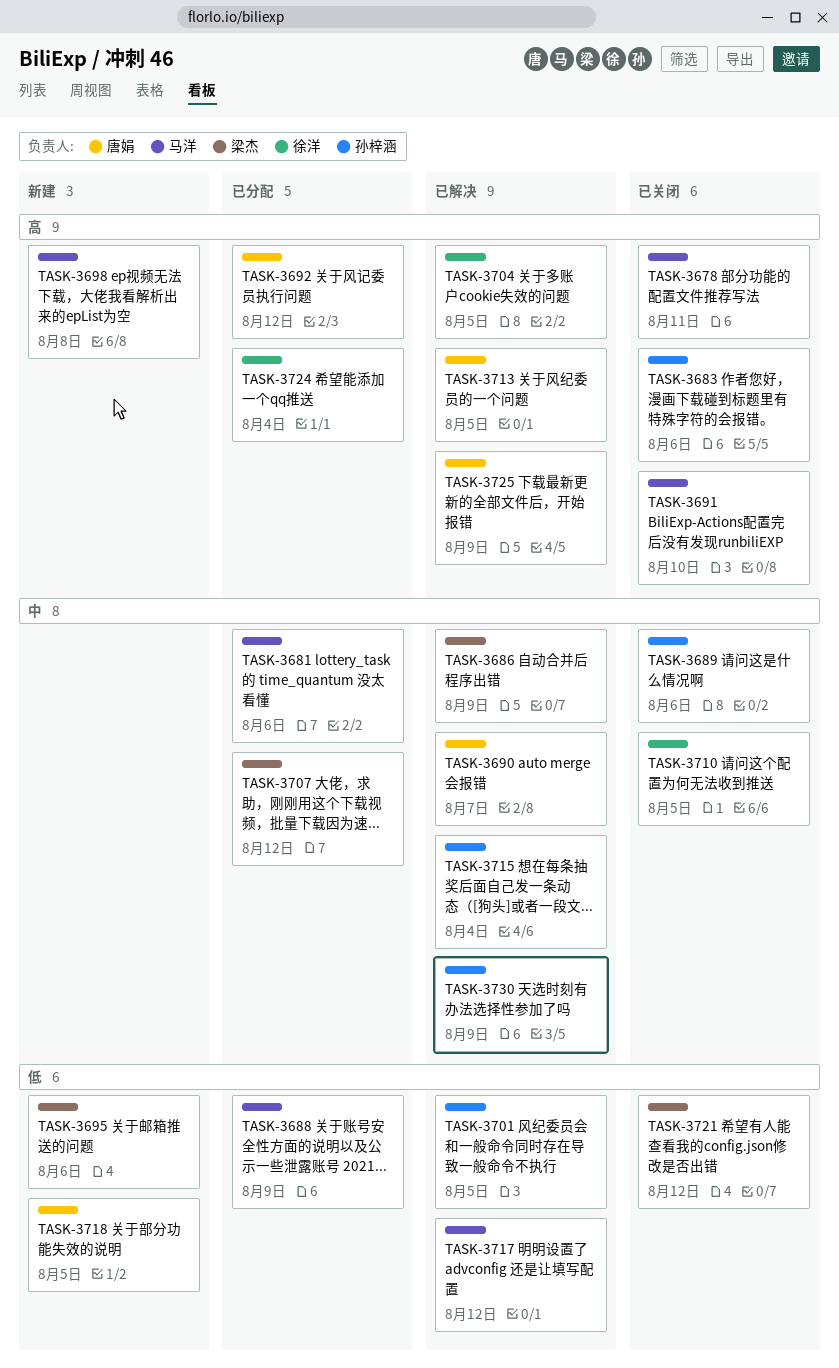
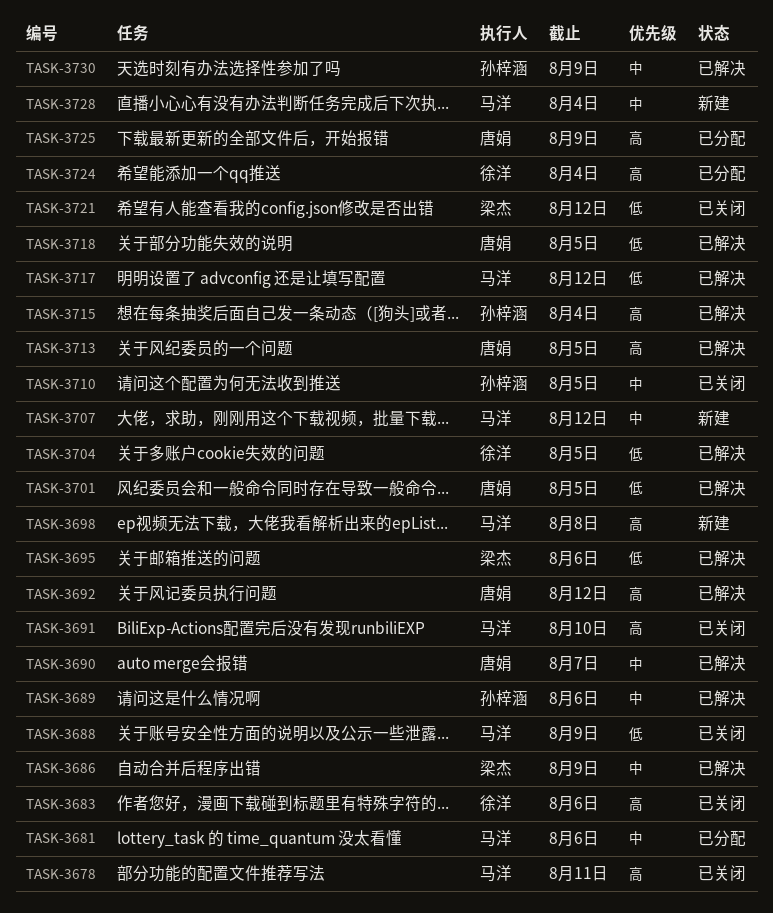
TASK-3683, owner: 孙梓涵 -> 徐洋
TASK-3688, status: 已分配 -> 已关闭
TASK-3689, status: 已关闭 -> 已解决
TASK-3692, status: 已分配 -> 已解决
TASK-3695, status: 新建 -> 已解决
TASK-3701, owner: 孙梓涵 -> 唐娟
TASK-3704, priority: 高 -> 低
TASK-3707, status: 已分配 -> 新建
TASK-3707, owner: 梁杰 -> 马洋
TASK-3710, owner: 徐洋 -> 孙梓涵
TASK-3715, priority: 中 -> 高
TASK-3718, status: 新建 -> 已解决
TASK-3725, status: 已解决 -> 已分配
TASK-3728: none -> present

